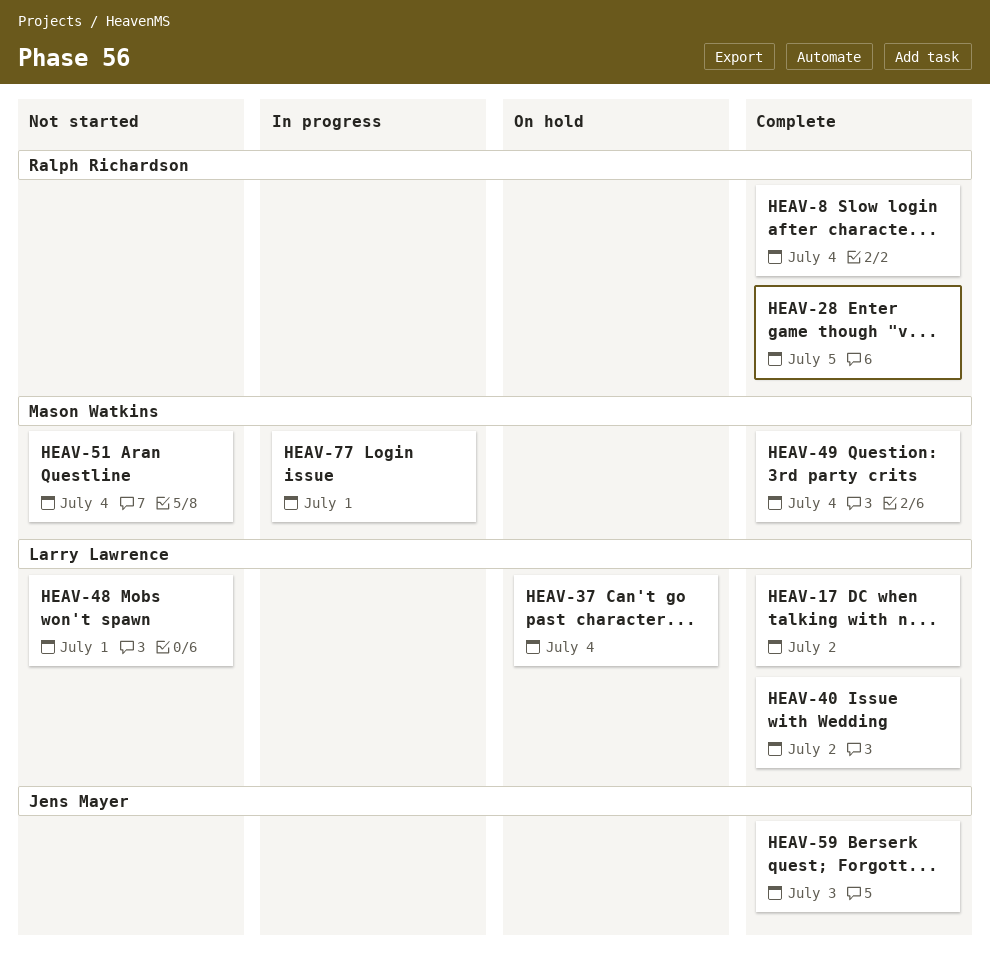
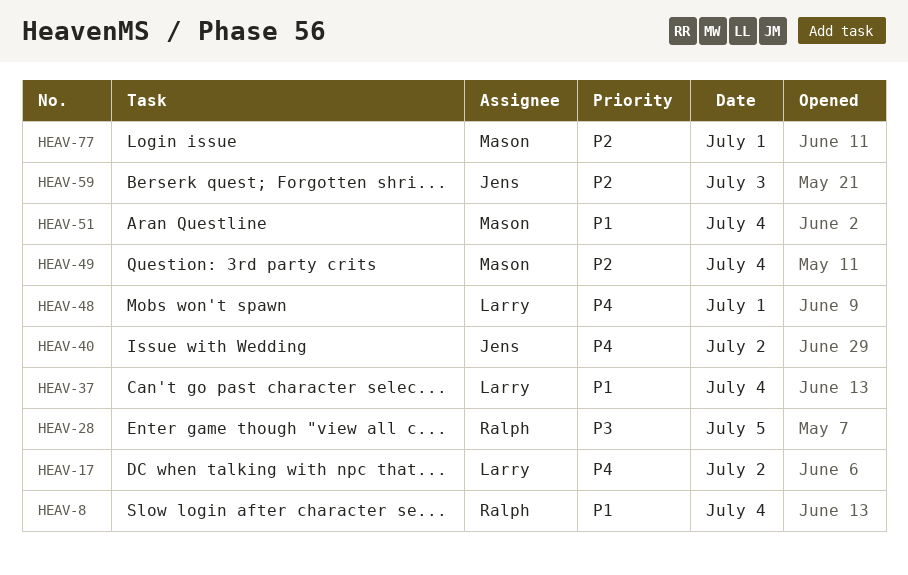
HEAV-40, owner: Larry Lawrence -> Jens Mayer

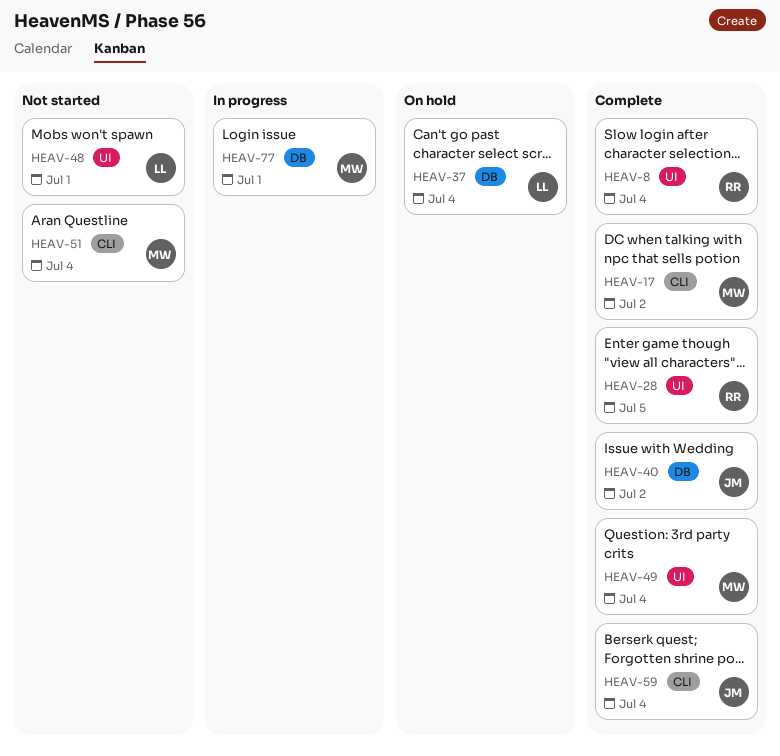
HEAV-17, owner: Larry -> Mason
HEAV-59, day: Jul 3 -> Jul 4

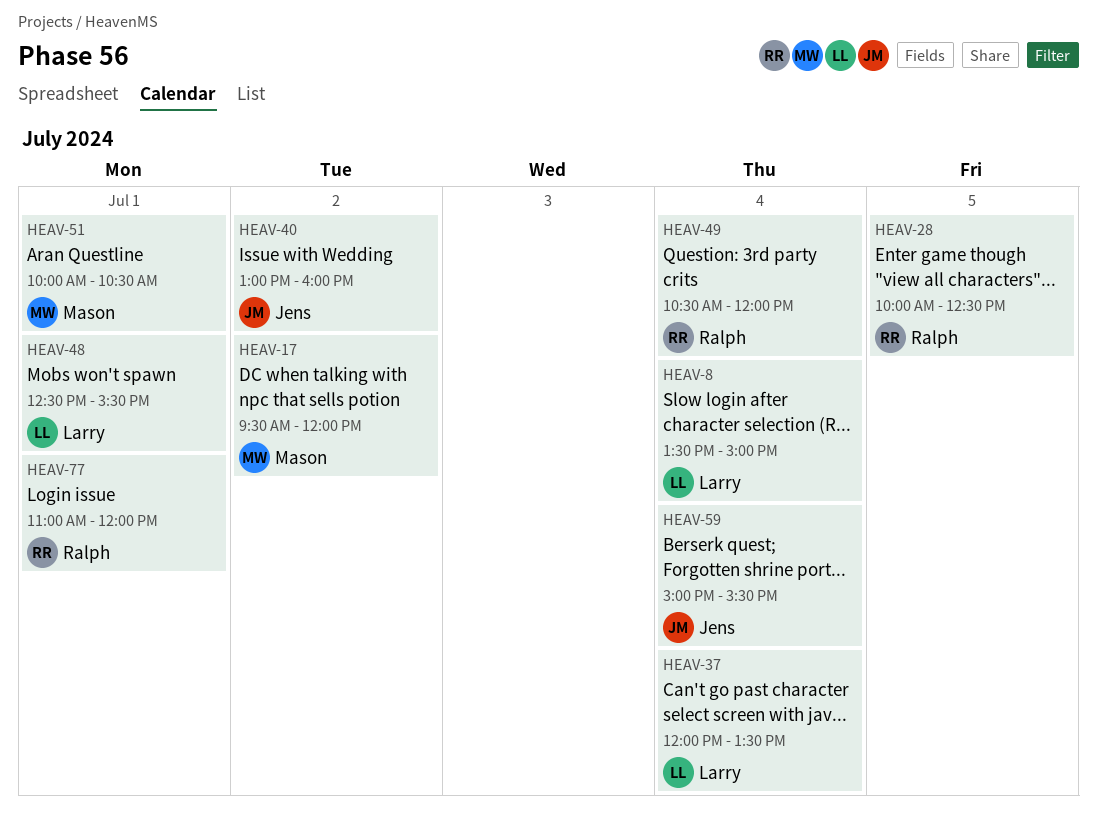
HEAV-8, owner: Ralph -> Larry
HEAV-49, owner: Mason -> Ralph
HEAV-51, day: Jul 4 -> Jul 1
HEAV-77, owner: Mason -> Ralph

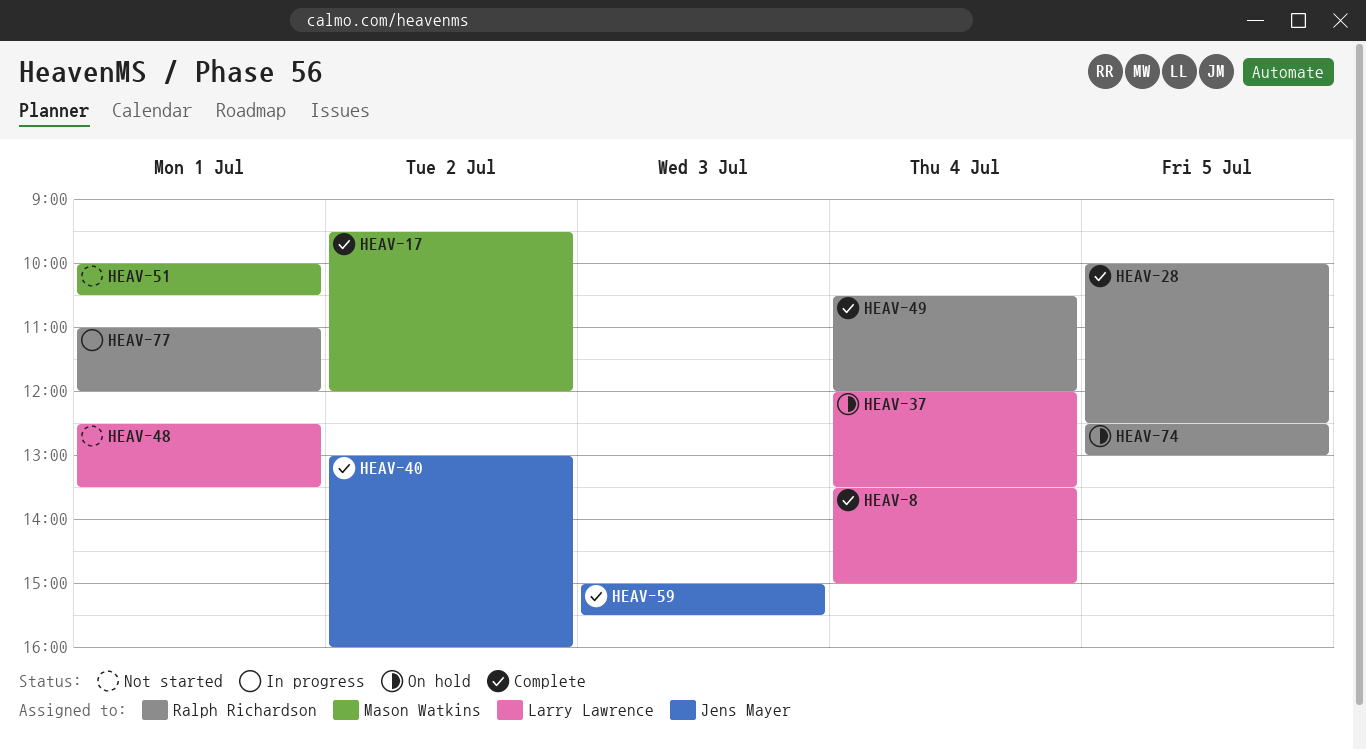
HEAV-48, ends: 15:30 -> 13:30
HEAV-59, day: Jul 4 -> Jul 3
HEAV-74: none -> present

